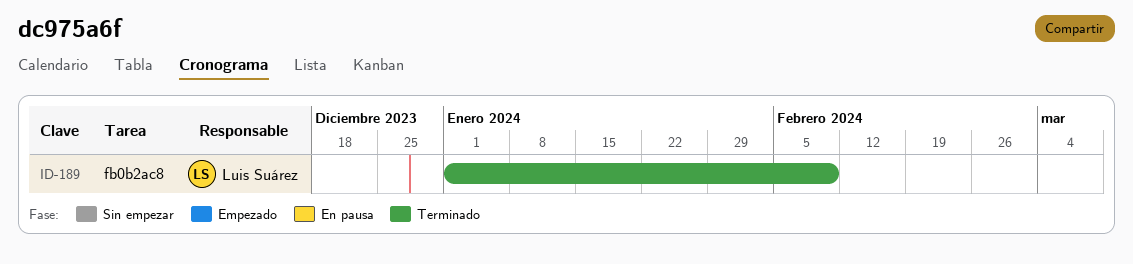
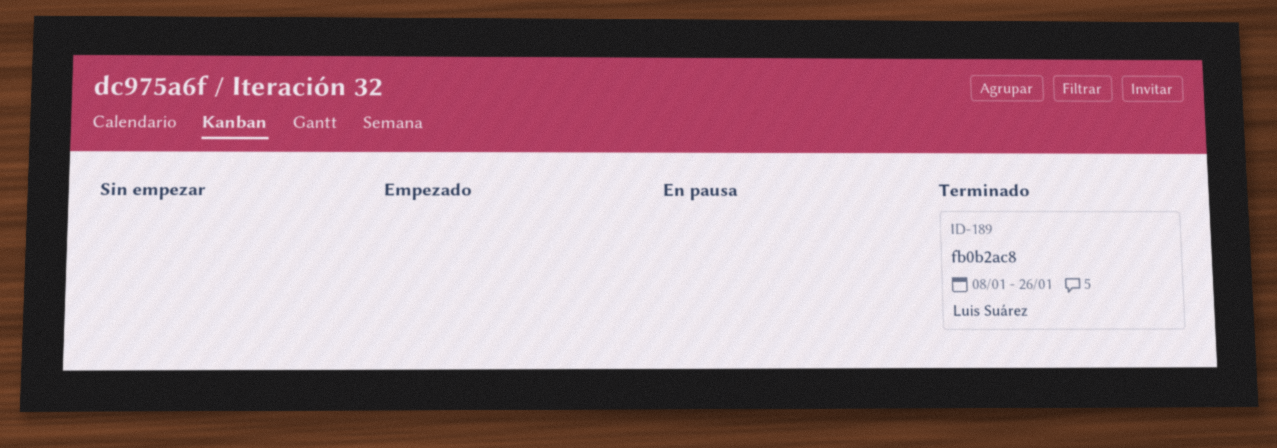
ID-189, start: Jan 1 -> Jan 8
ID-189, due: Feb 9 -> Jan 26

